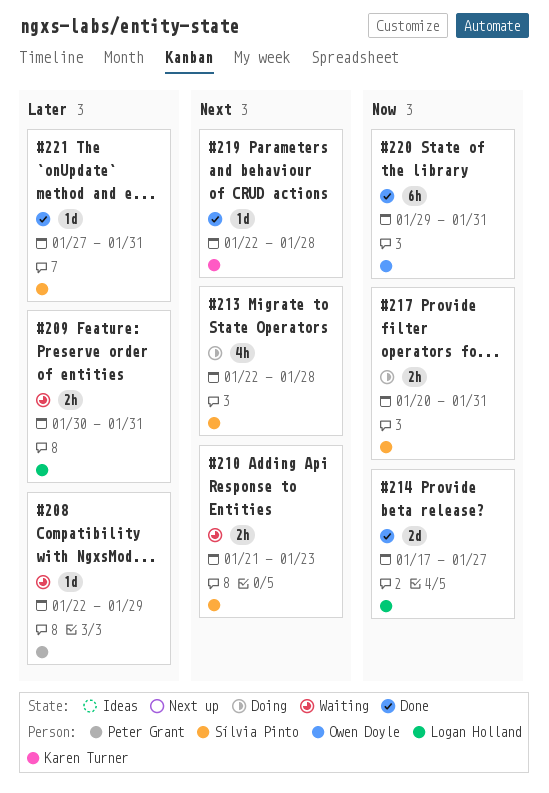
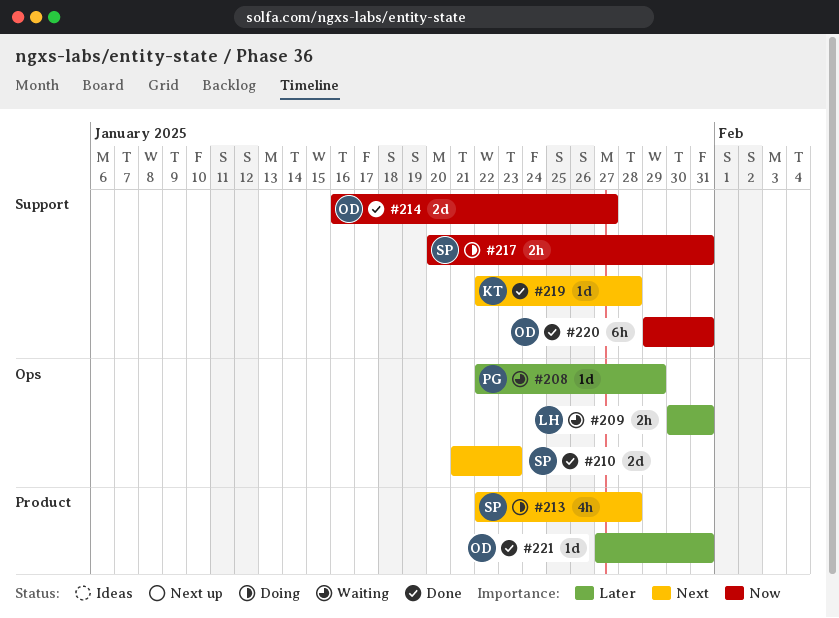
#210, status: Waiting -> Done
#210, estimate: 2h -> 2d
#214, owner: Logan Holland -> Owen Doyle
#214, start: Jan 17 -> Jan 16
#221, owner: Sílvia Pinto -> Owen Doyle

